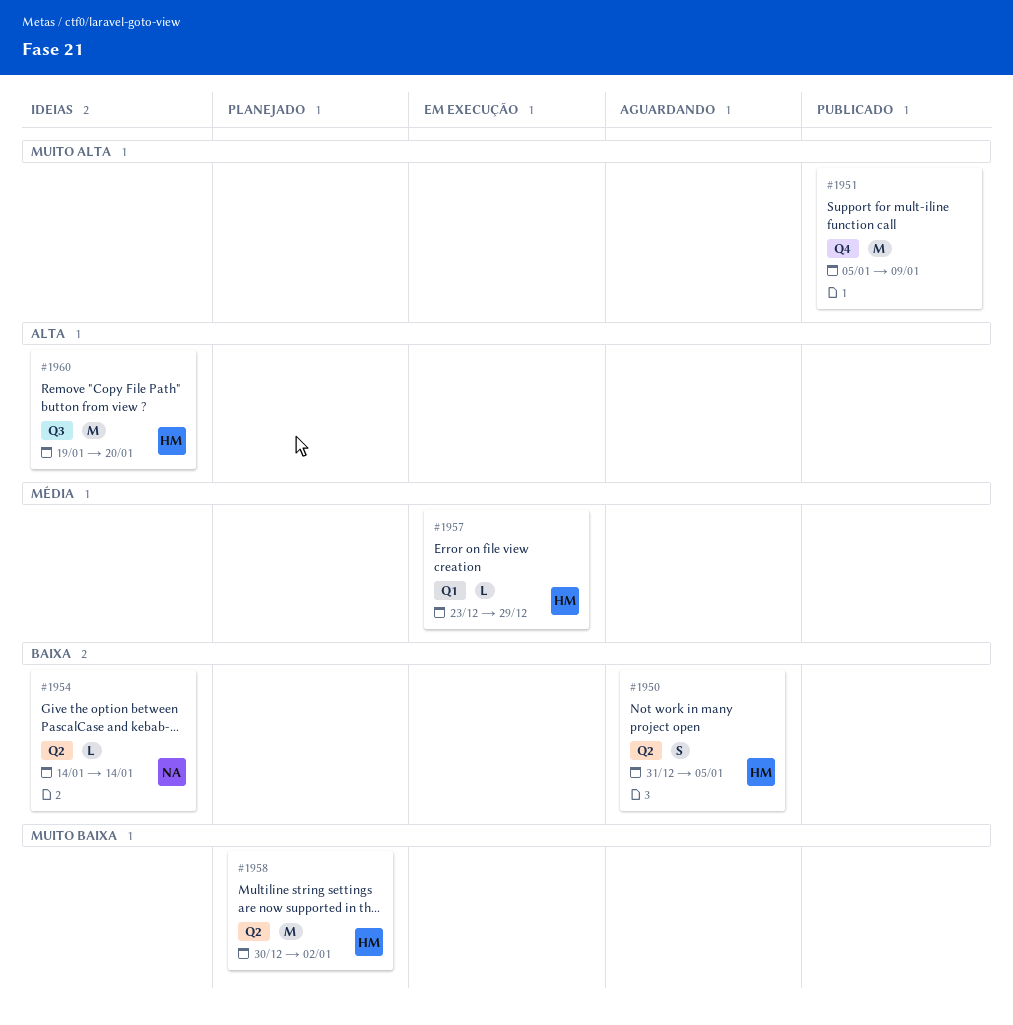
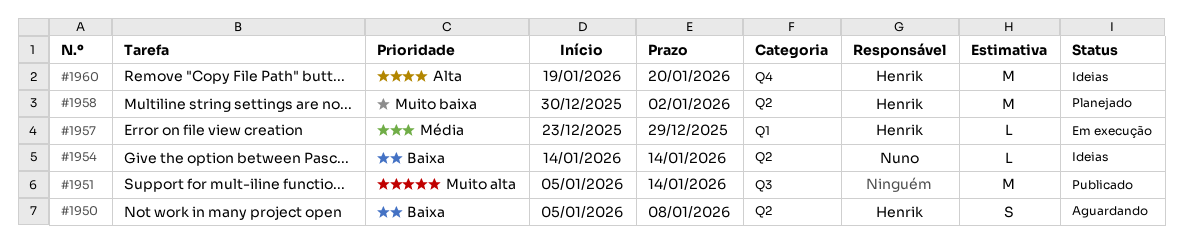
#1950, start: Dec 31 -> Jan 5
#1950, due: Jan 5 -> Jan 8
#1951, label: Q4 -> Q3
#1951, due: Jan 9 -> Jan 14
#1960, label: Q3 -> Q4

